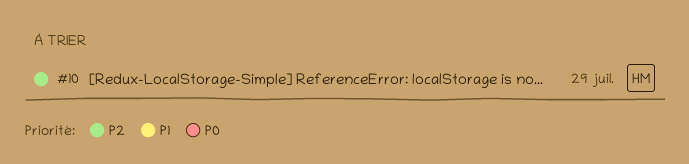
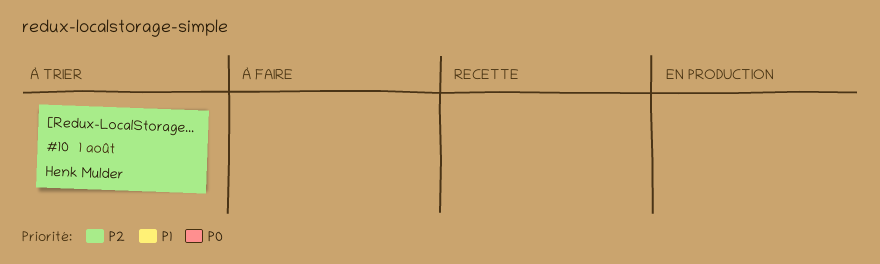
#10, due: Jul 29 -> Aug 1

